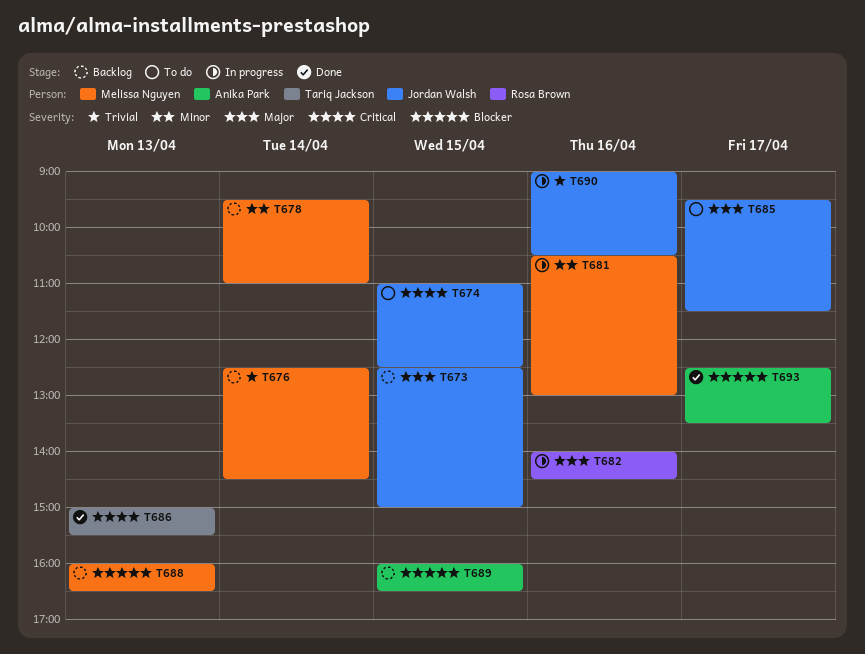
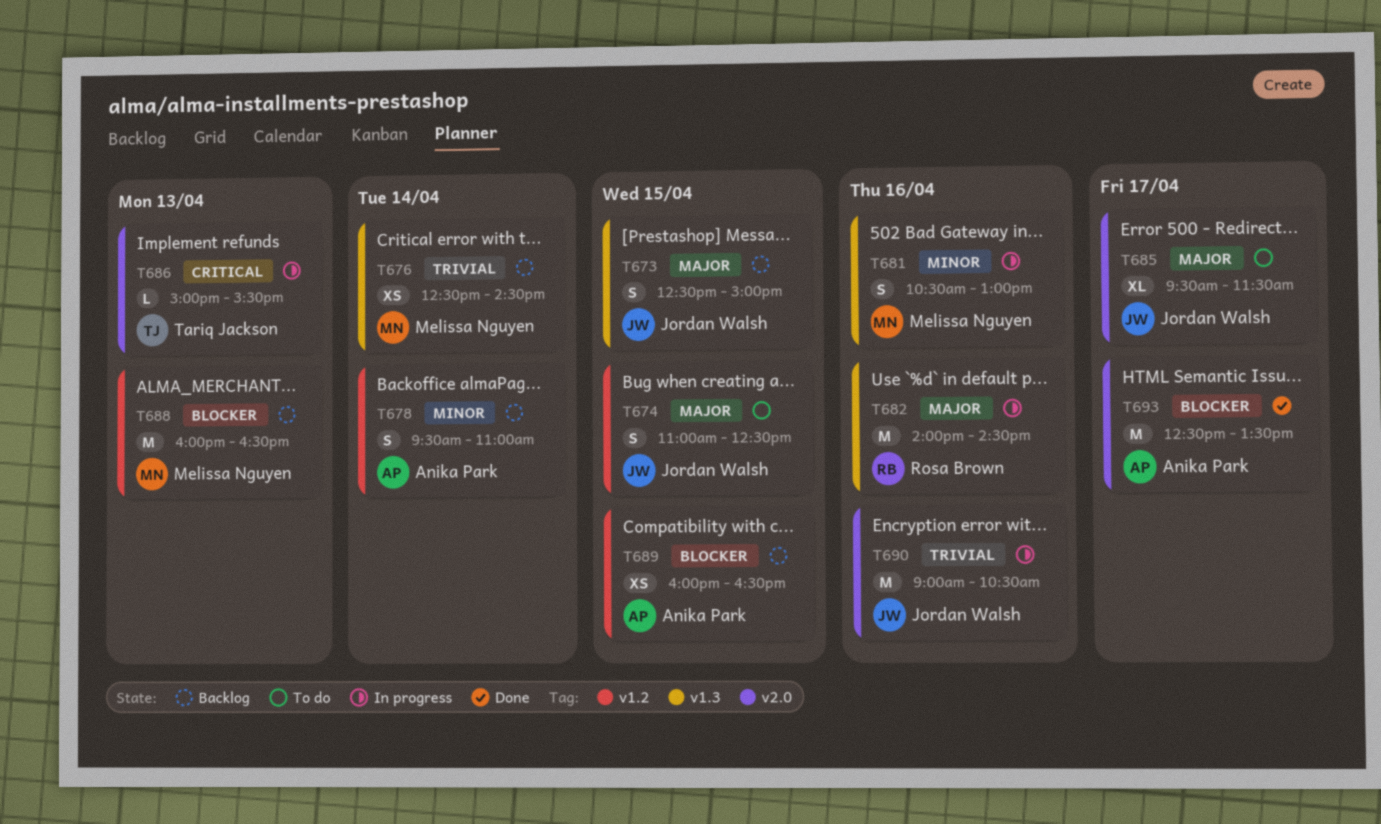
T674, priority: Critical -> Major
T678, owner: Melissa Nguyen -> Anika Park
T686, status: Done -> In progress

